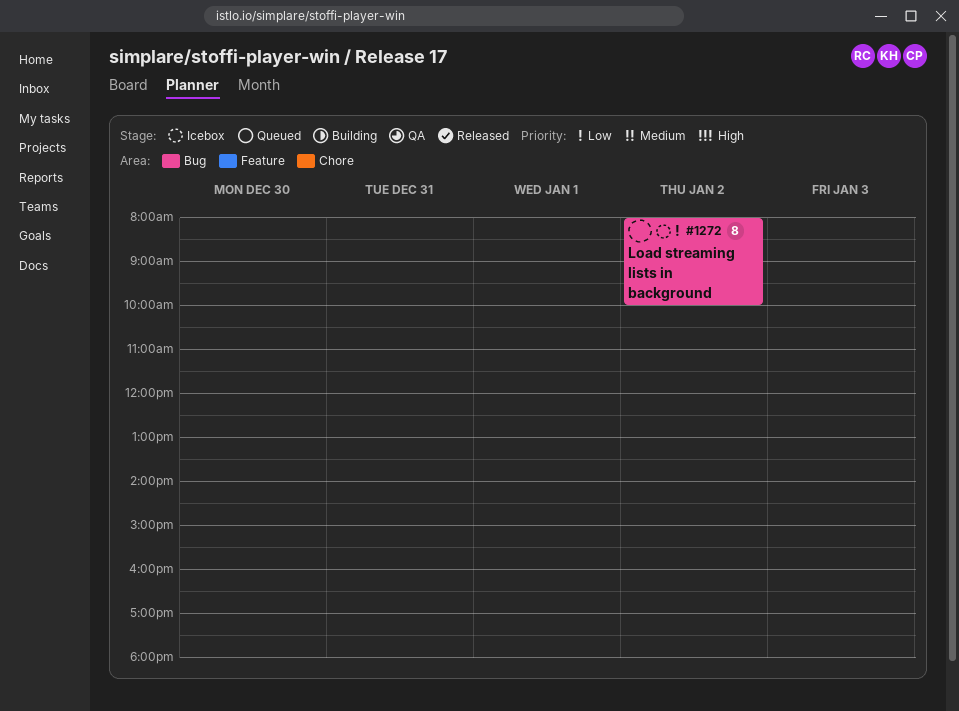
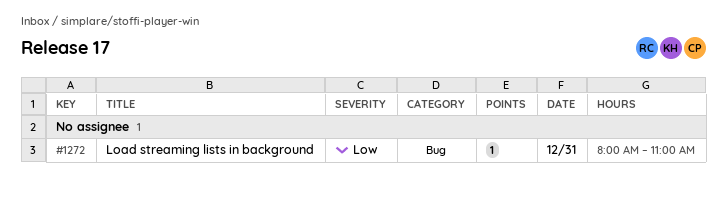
#1272, estimate: 8 -> 1
#1272, day: Jan 2 -> Dec 31
#1272, ends: 10:00 -> 11:00

